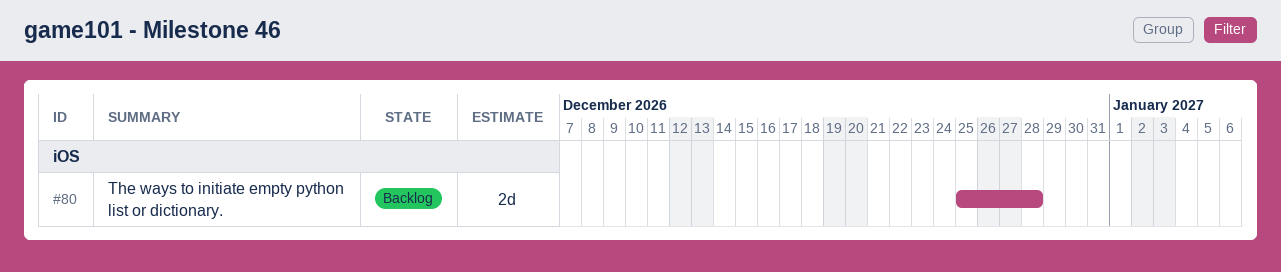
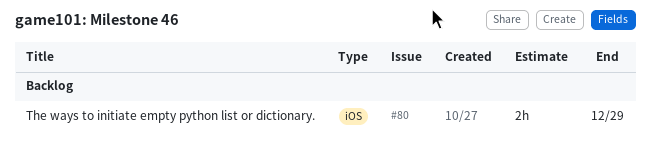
#80, estimate: 2d -> 2h
#80, due: Dec 28 -> Dec 29

